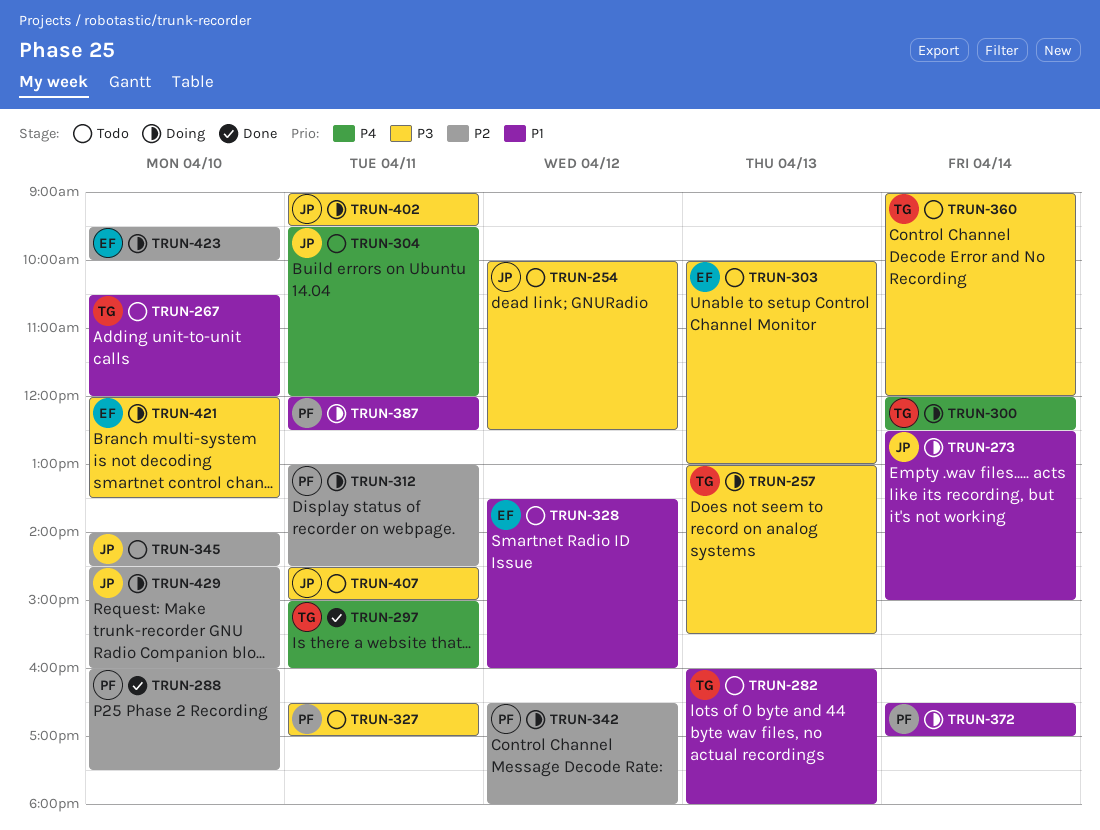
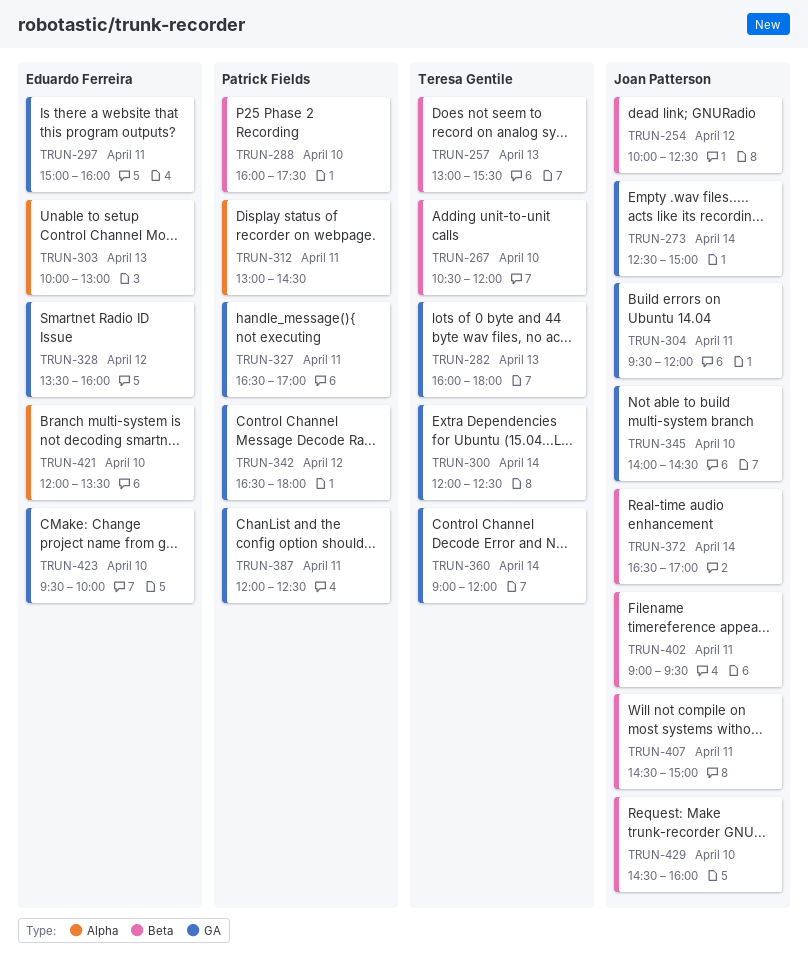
TRUN-297, owner: Teresa Gentile -> Eduardo Ferreira
TRUN-372, owner: Patrick Fields -> Joan Patterson

